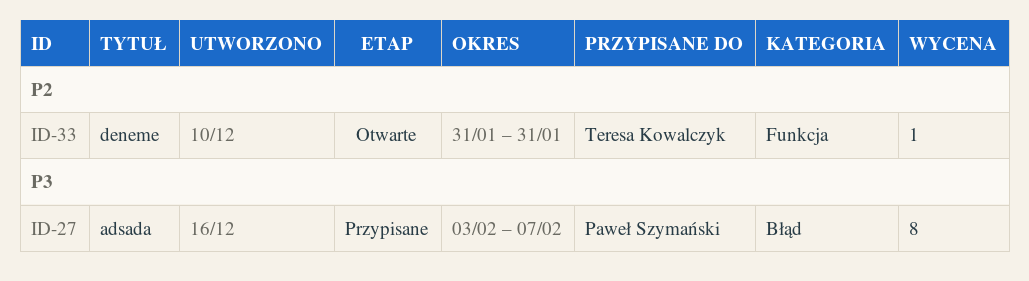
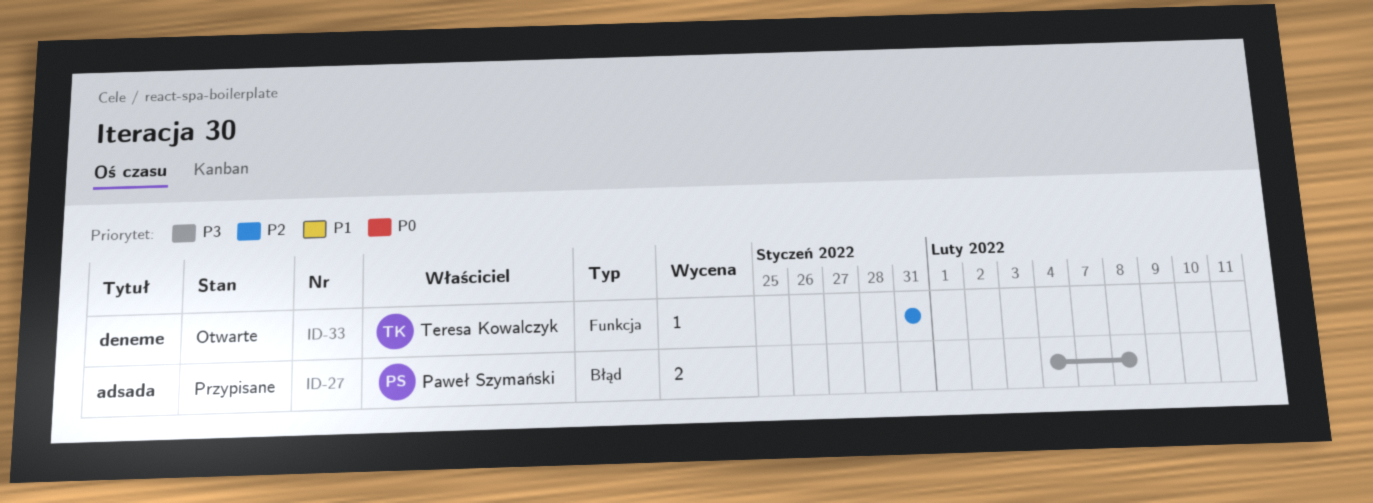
ID-27, estimate: 8 -> 2
ID-27, start: Feb 3 -> Feb 4
ID-27, due: Feb 7 -> Feb 8

